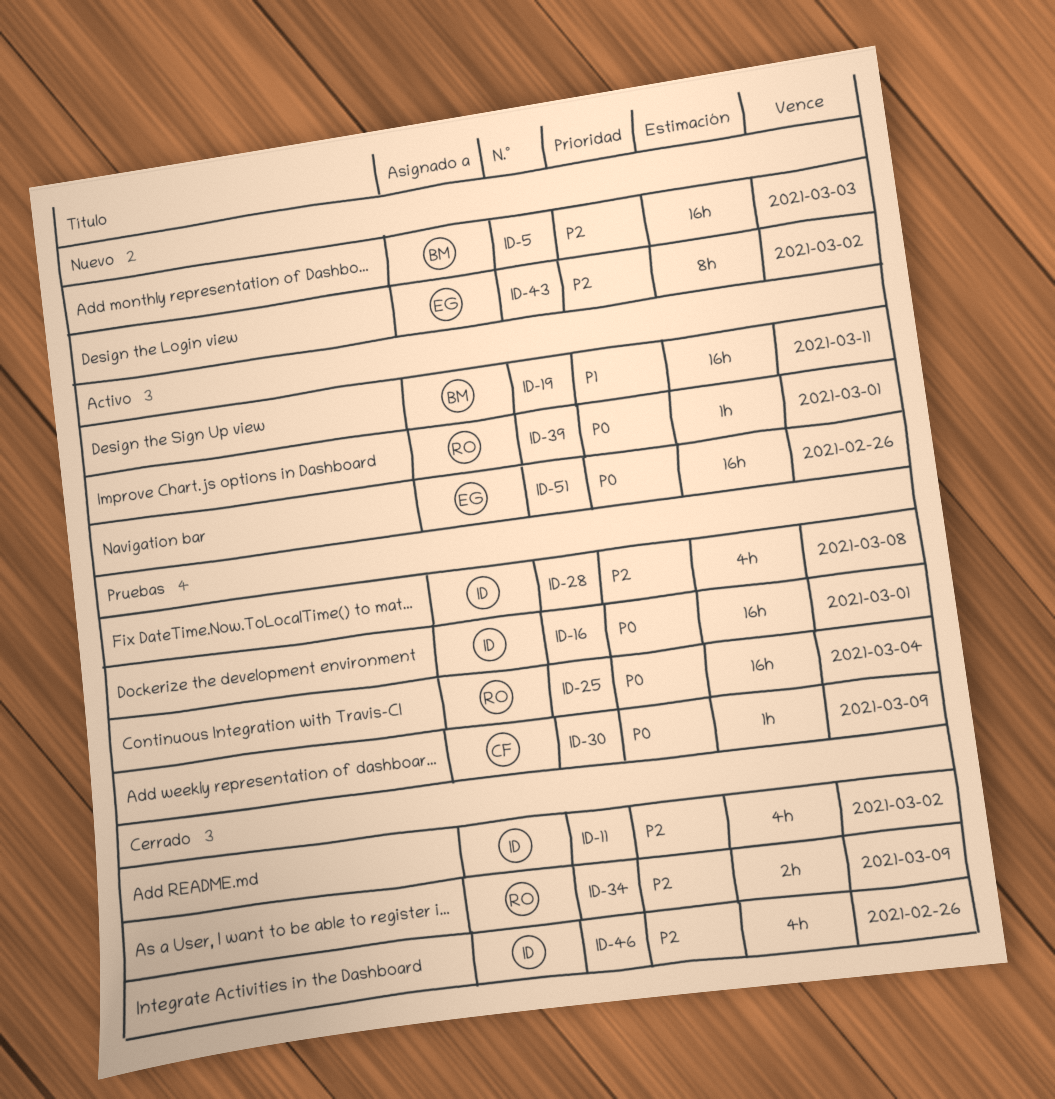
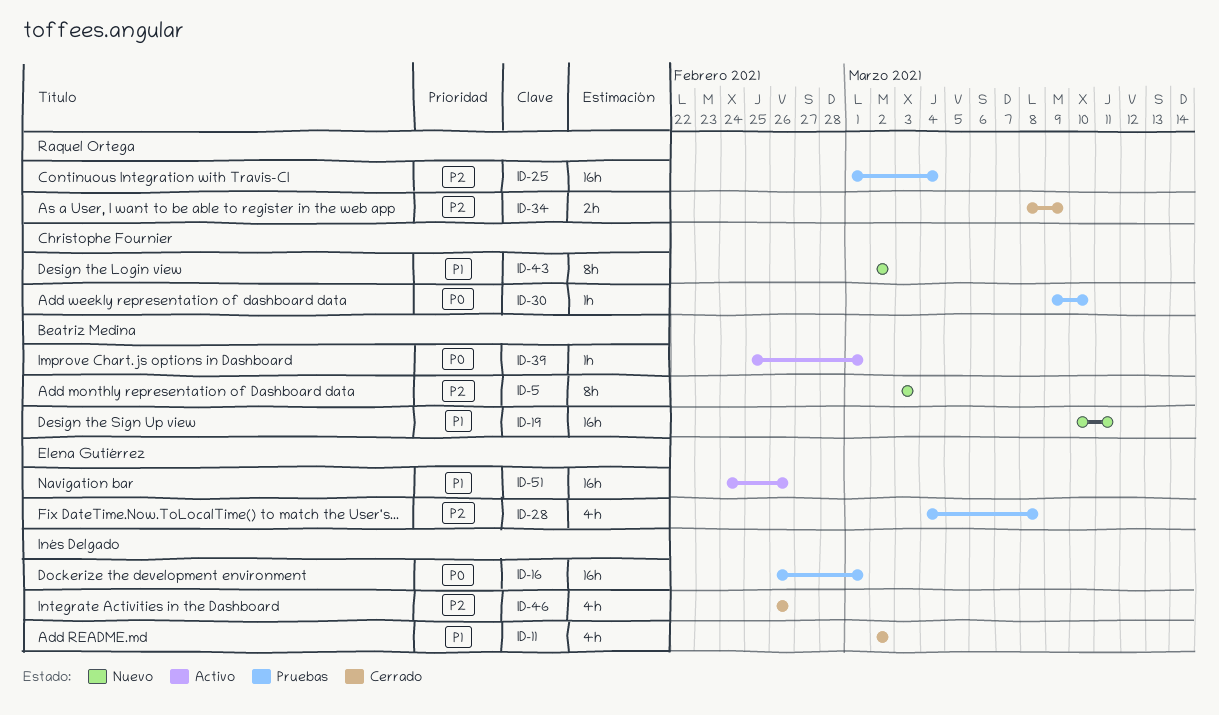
ID-5, estimate: 16h -> 8h
ID-11, priority: P2 -> P1
ID-19, status: Activo -> Nuevo
ID-25, priority: P0 -> P2
ID-28, owner: Inés Delgado -> Elena Gutiérrez
ID-30, due: Mar 9 -> Mar 10
ID-39, owner: Raquel Ortega -> Beatriz Medina
ID-43, owner: Elena Gutiérrez -> Christophe Fournier
ID-43, priority: P2 -> P1
ID-51, priority: P0 -> P1

